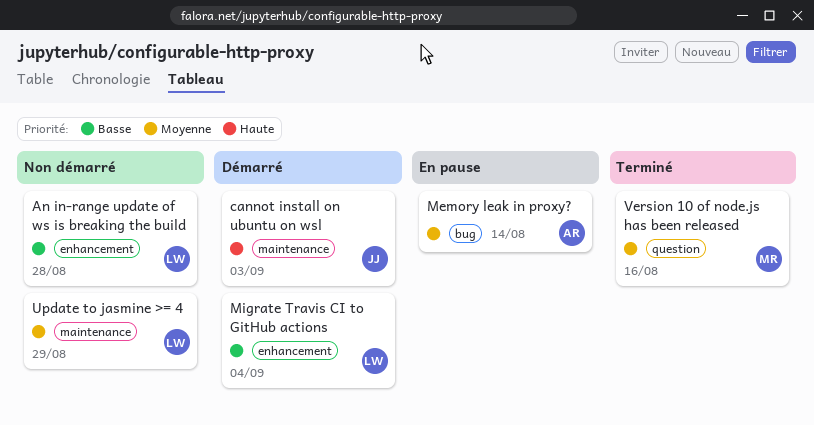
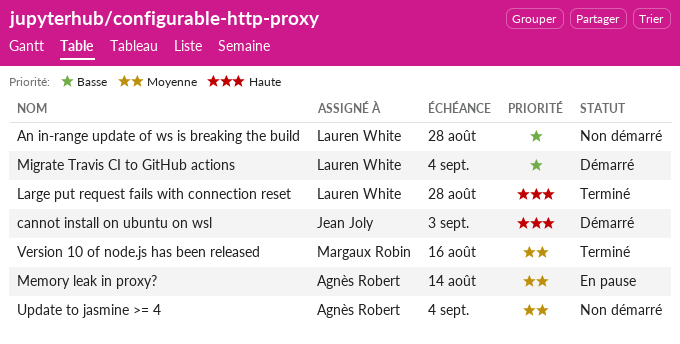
Large put request fails with connection reset: none -> present
Update to jasmine >= 4, owner: Lauren White -> Agnès Robert
Update to jasmine >= 4, due: Aug 29 -> Sep 4

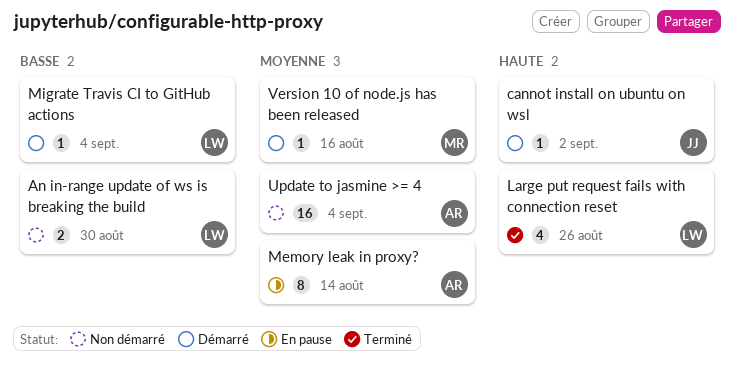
An in-range update of ws is breaking the build, due: Aug 28 -> Aug 30
cannot install on ubuntu on wsl, due: Sep 3 -> Sep 2
Large put request fails with connection reset, due: Aug 28 -> Aug 26
Version 10 of node.js has been released, status: Terminé -> Démarré

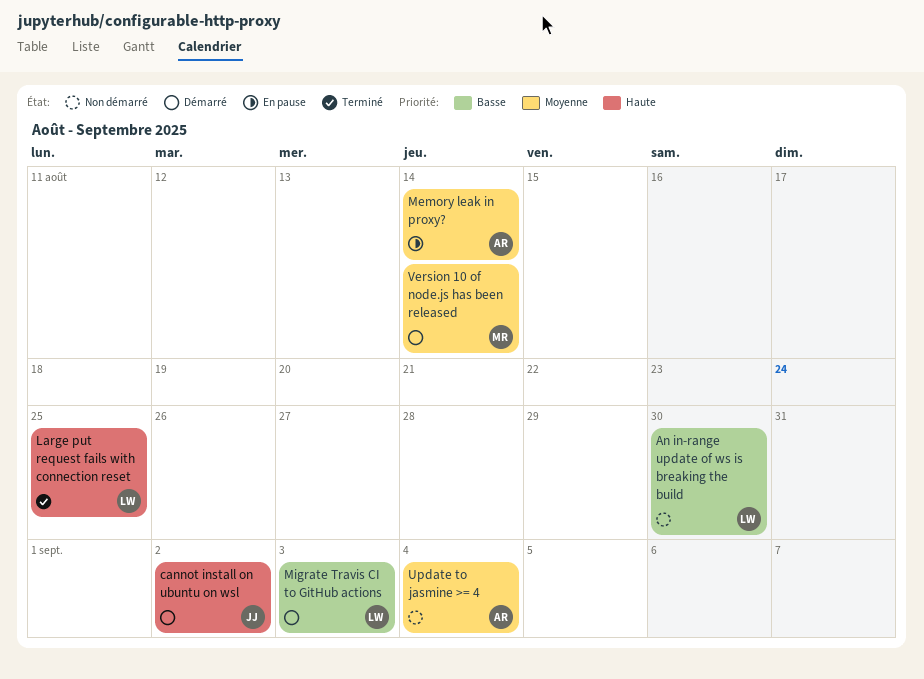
Large put request fails with connection reset, due: Aug 26 -> Aug 25
Migrate Travis CI to GitHub actions, due: Sep 4 -> Sep 3
Version 10 of node.js has been released, due: Aug 16 -> Aug 14

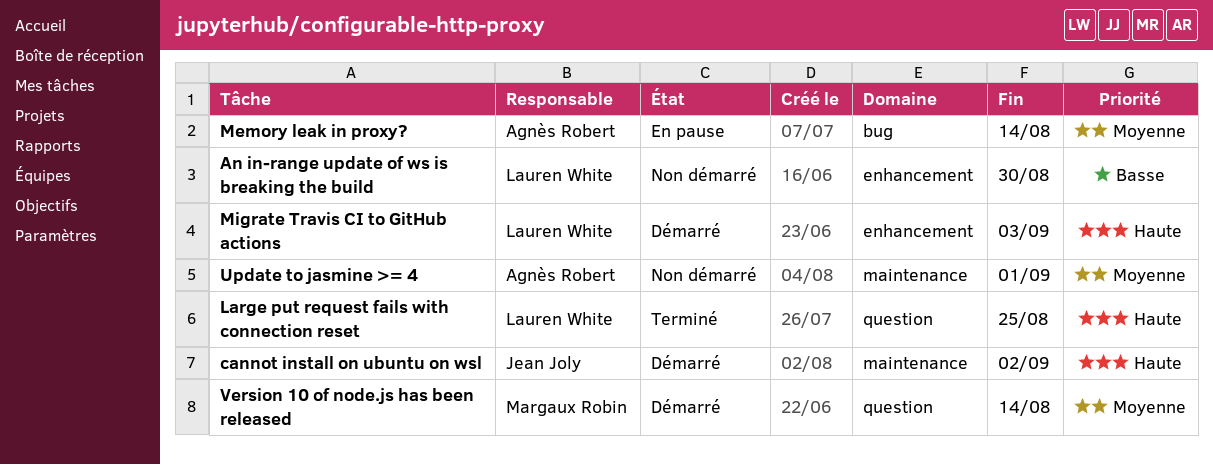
Migrate Travis CI to GitHub actions, priority: Basse -> Haute
Update to jasmine >= 4, due: Sep 4 -> Sep 1

